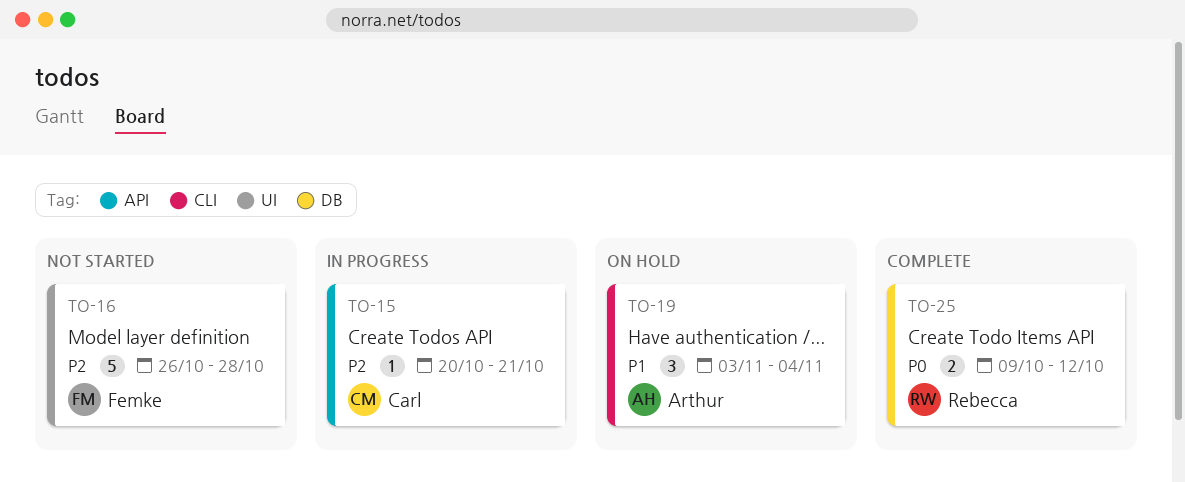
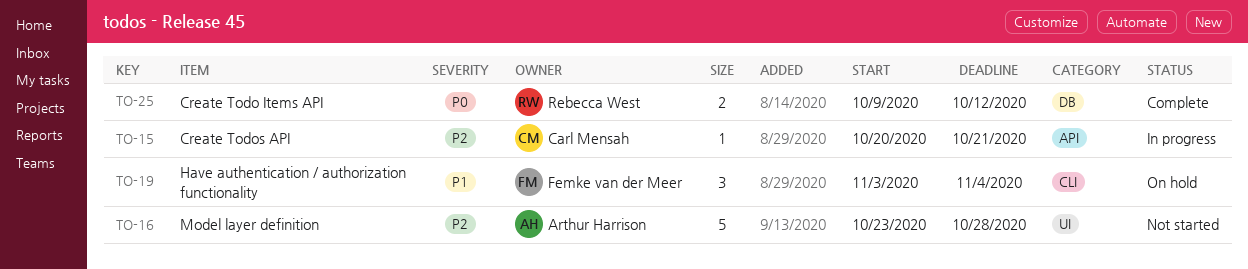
TO-16, owner: Femke van der Meer -> Arthur Harrison
TO-16, start: Oct 26 -> Oct 23
TO-19, owner: Arthur Harrison -> Femke van der Meer

